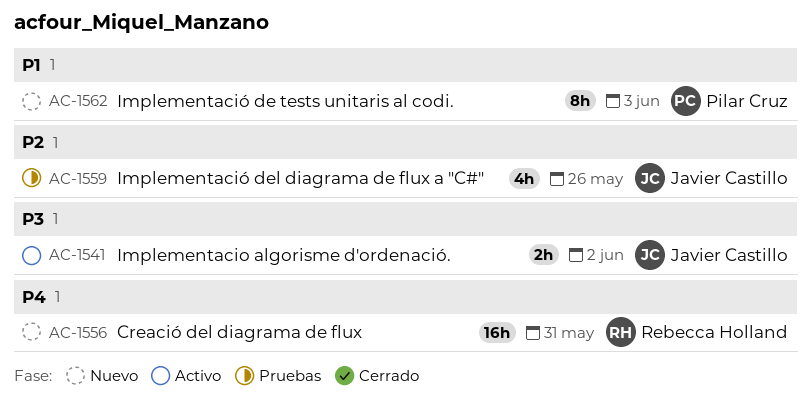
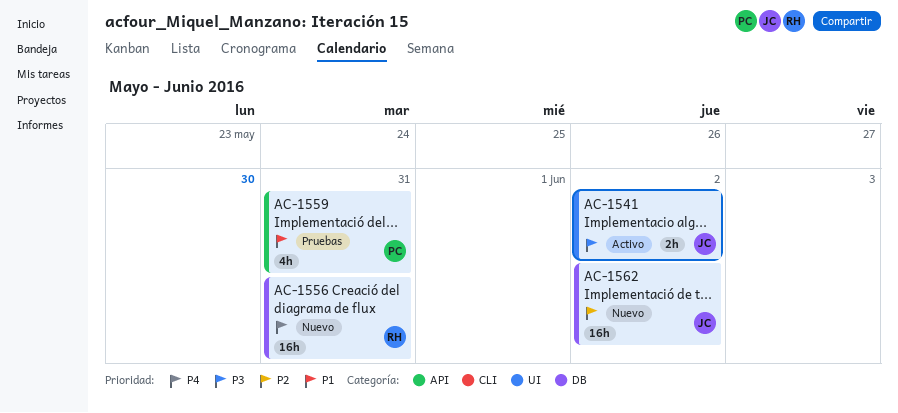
AC-1559, owner: Javier Castillo -> Pilar Cruz
AC-1559, priority: P2 -> P1
AC-1559, due: May 26 -> May 31
AC-1562, owner: Pilar Cruz -> Javier Castillo
AC-1562, priority: P1 -> P2
AC-1562, estimate: 8h -> 16h
AC-1562, due: Jun 3 -> Jun 2

